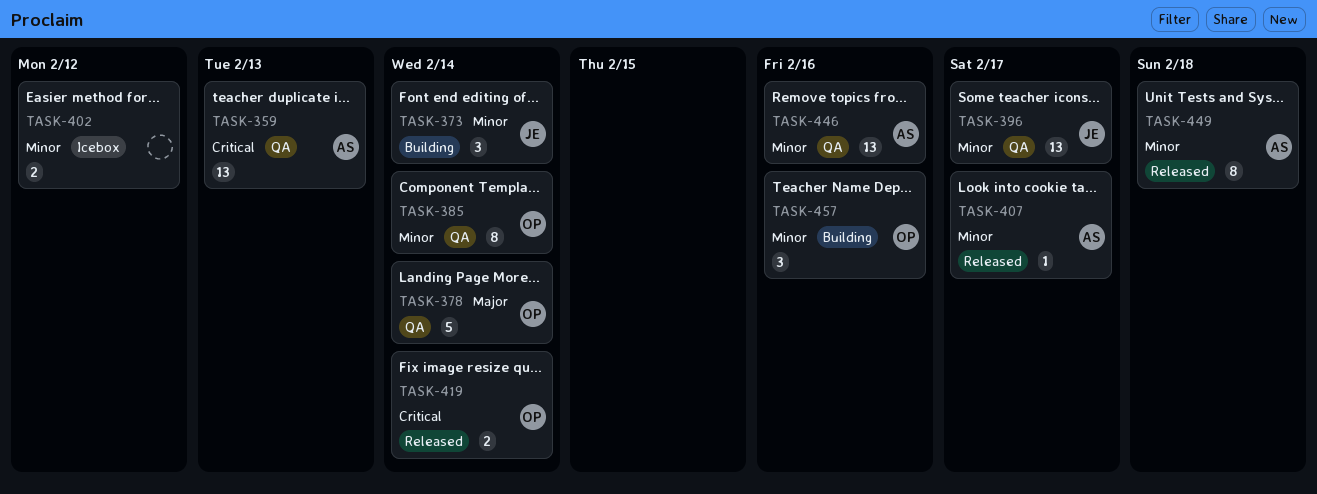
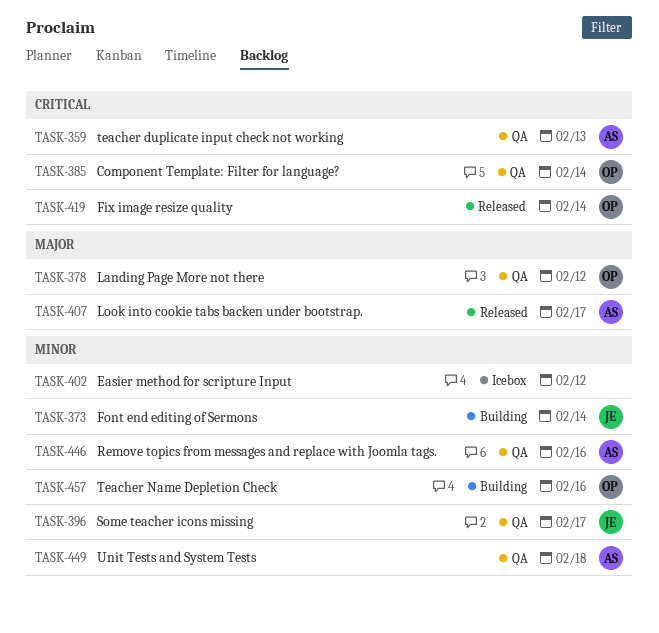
TASK-378, due: Feb 14 -> Feb 12
TASK-385, priority: Minor -> Critical
TASK-407, priority: Minor -> Major
TASK-449, status: Released -> QA

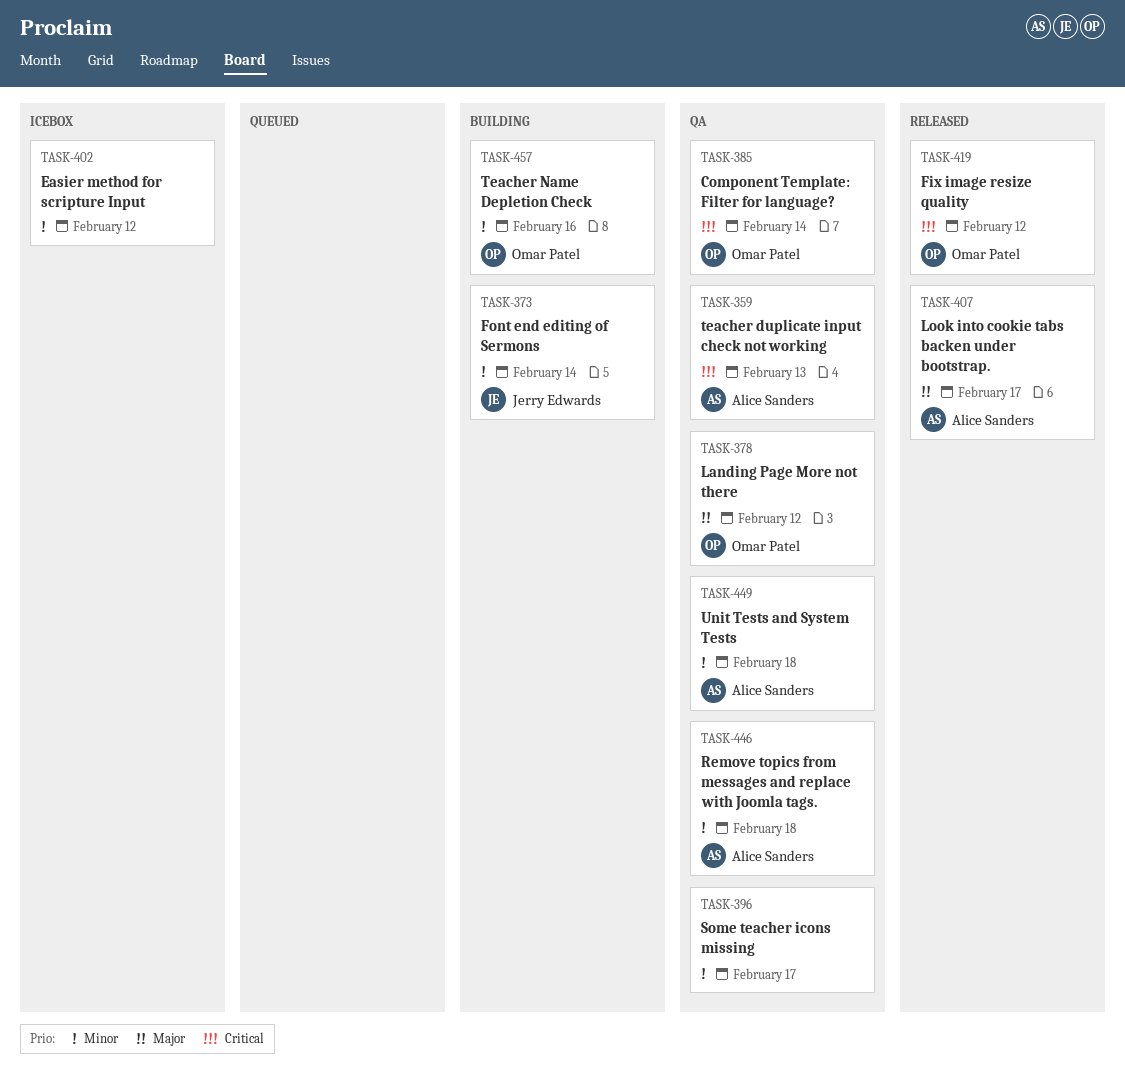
TASK-396, owner: Jerry Edwards -> none
TASK-419, due: Feb 14 -> Feb 12
TASK-446, due: Feb 16 -> Feb 18

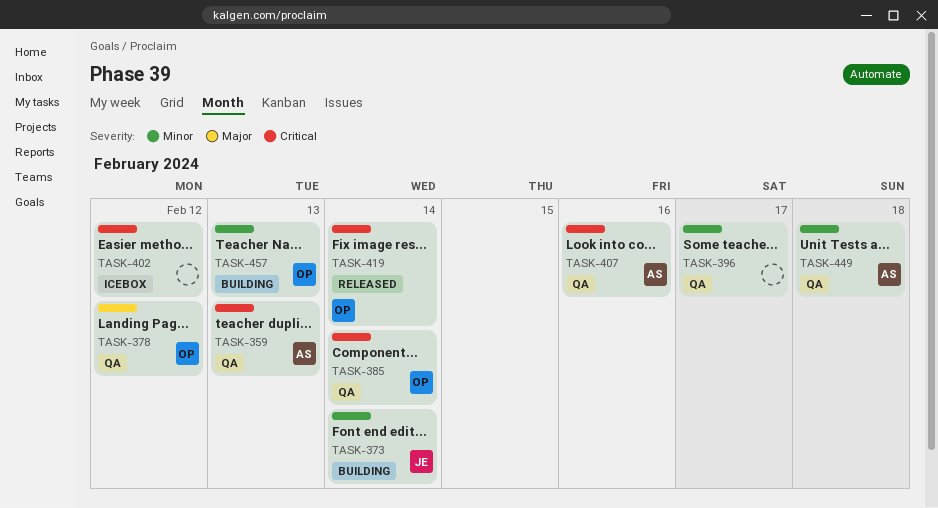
TASK-402, priority: Minor -> Critical
TASK-407, status: Released -> QA
TASK-407, priority: Major -> Critical
TASK-407, due: Feb 17 -> Feb 16
TASK-419, due: Feb 12 -> Feb 14
TASK-446: present -> none
TASK-457, due: Feb 16 -> Feb 13

